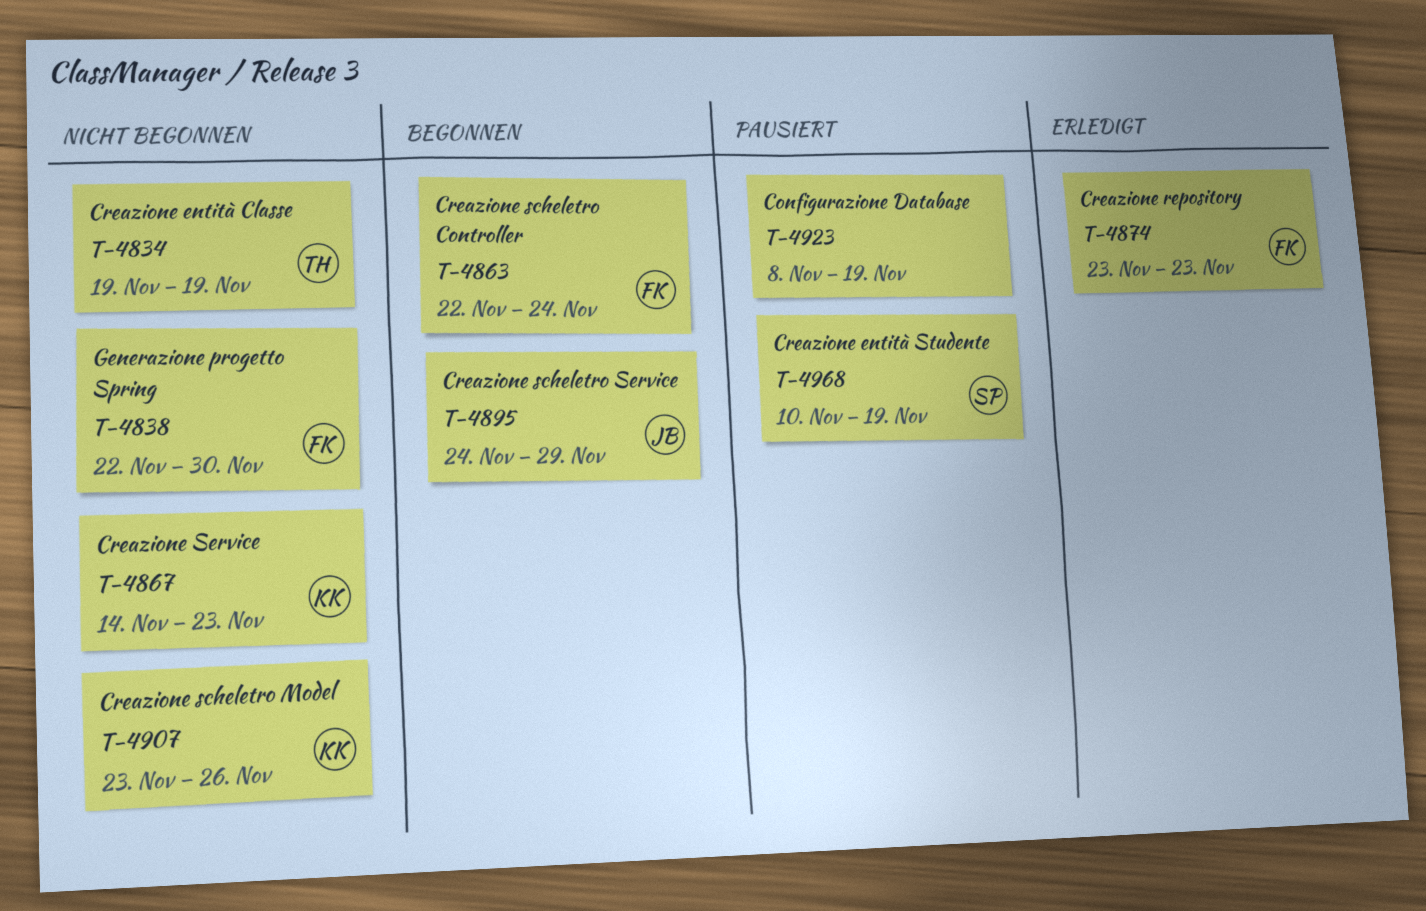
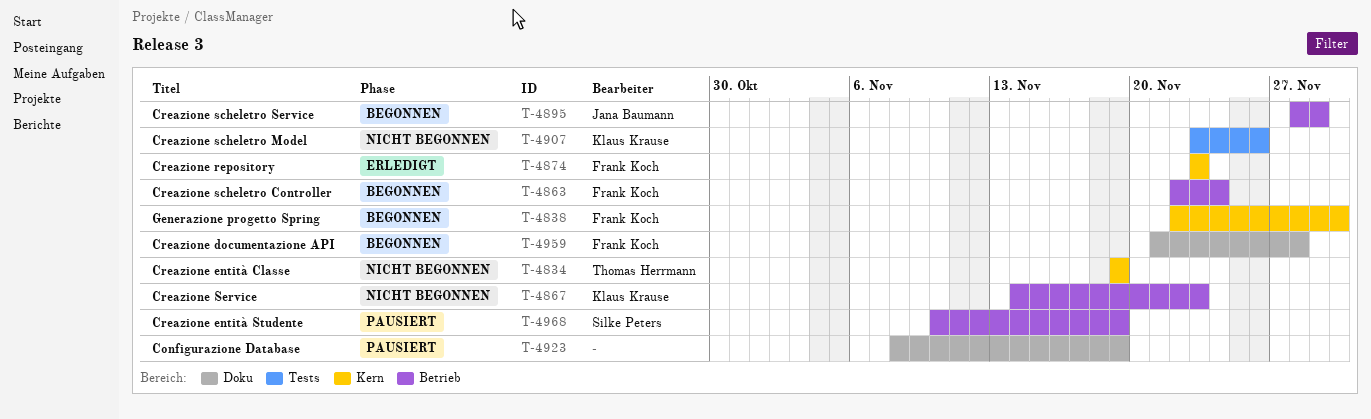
T-4838, status: Nicht begonnen -> Begonnen
T-4895, start: Nov 24 -> Nov 28
T-4959: none -> present

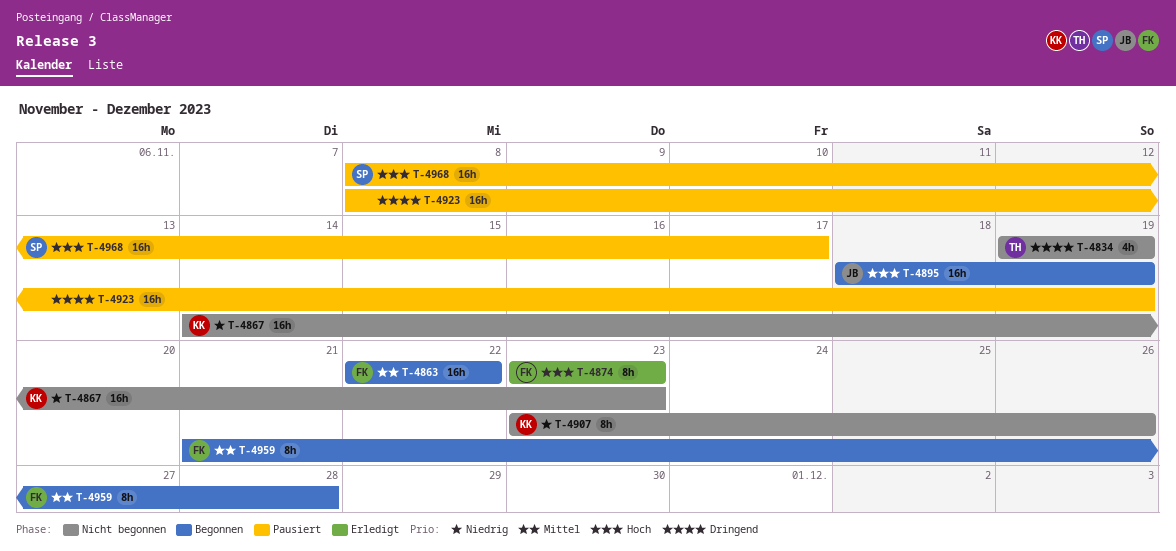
T-4838: present -> none
T-4863, due: Nov 24 -> Nov 22
T-4895, start: Nov 28 -> Nov 18
T-4895, due: Nov 29 -> Nov 19
T-4968, start: Nov 10 -> Nov 8
T-4968, due: Nov 19 -> Nov 17

